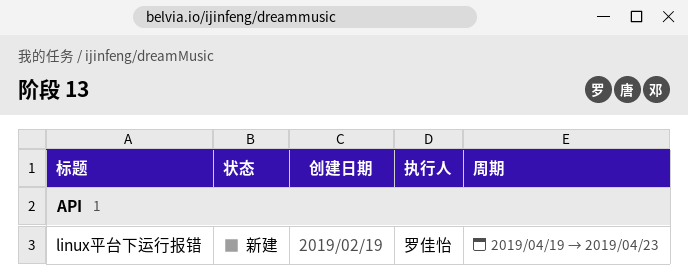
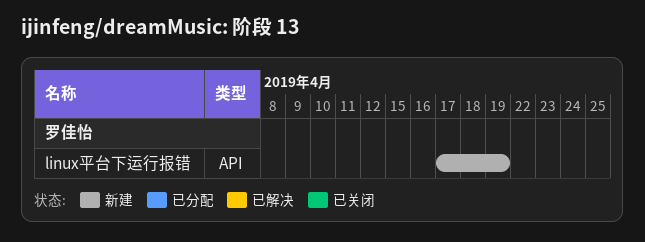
linux平台下运行报错, start: Apr 19 -> Apr 17
linux平台下运行报错, due: Apr 23 -> Apr 19

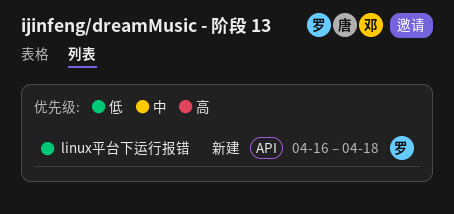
linux平台下运行报错, start: Apr 17 -> Apr 16
linux平台下运行报错, due: Apr 19 -> Apr 18

